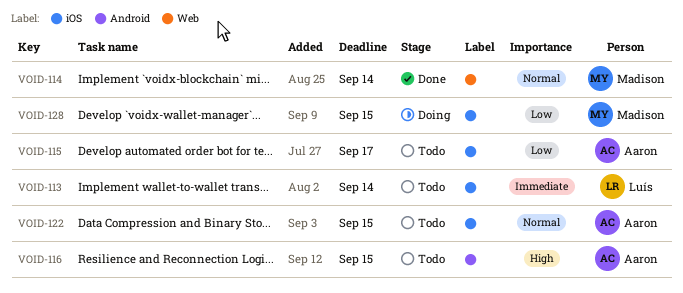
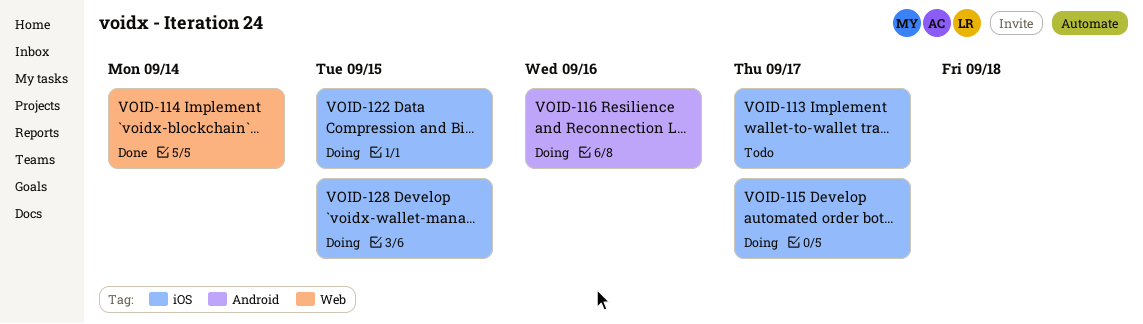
VOID-113, due: Sep 14 -> Sep 17
VOID-115, status: Todo -> Doing
VOID-116, status: Todo -> Doing
VOID-116, due: Sep 15 -> Sep 16
VOID-122, status: Todo -> Doing

